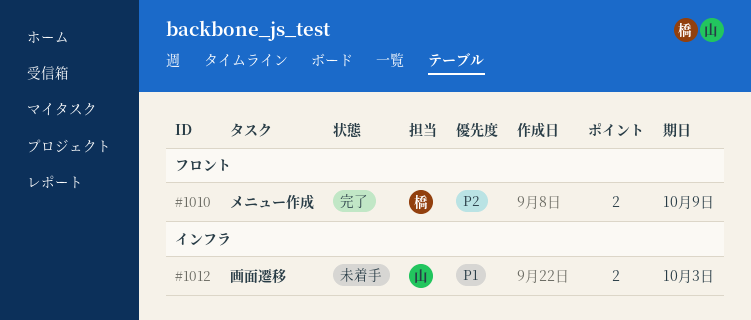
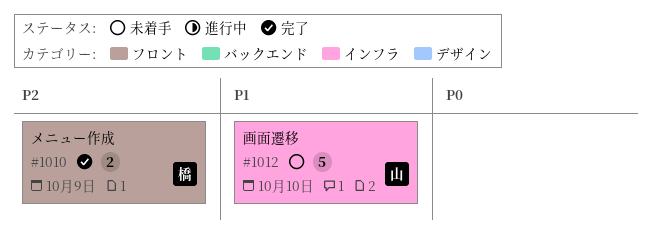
#1012, estimate: 2 -> 5
#1012, due: Oct 3 -> Oct 10

